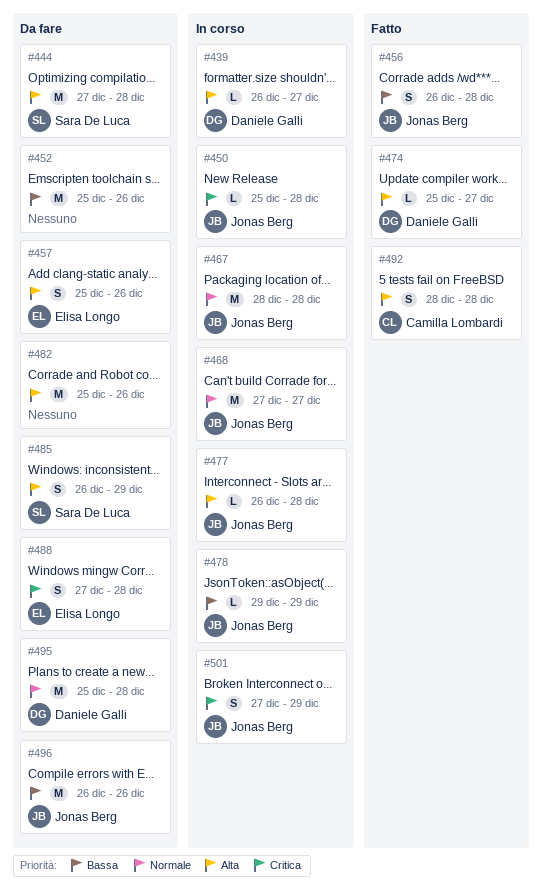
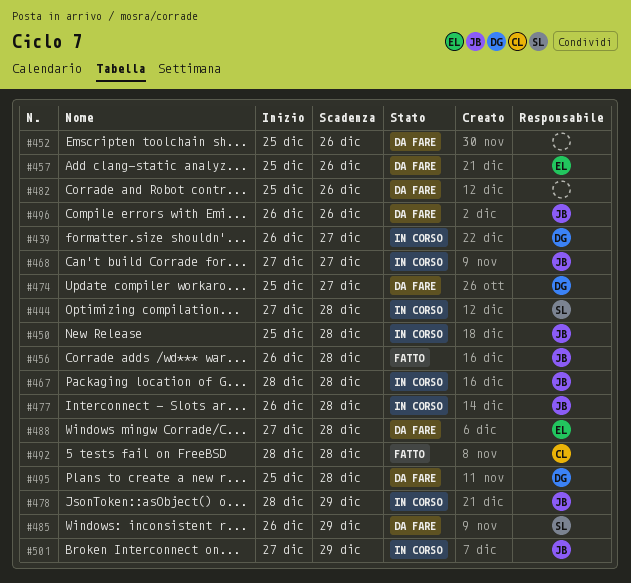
#444, status: Da fare -> In corso
#474, status: Fatto -> Da fare
#478, start: Dec 29 -> Dec 28

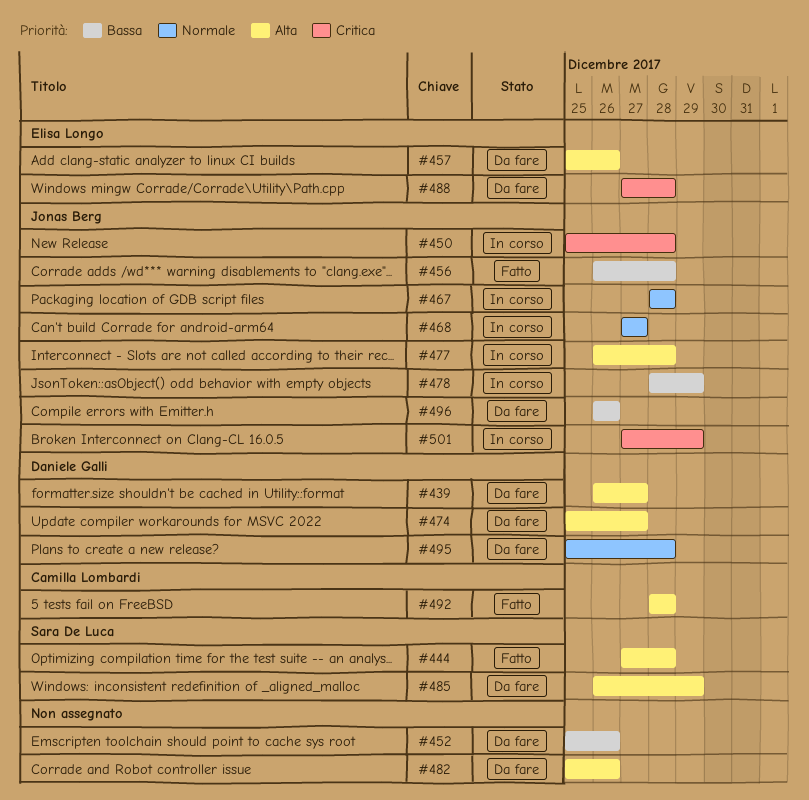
#439, status: In corso -> Da fare
#444, status: In corso -> Fatto

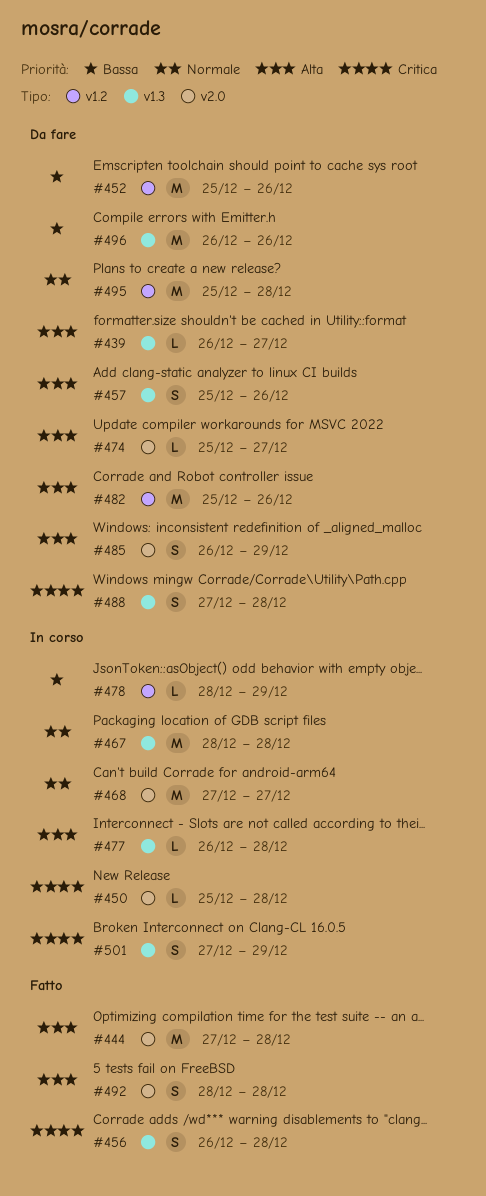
#456, priority: Bassa -> Critica

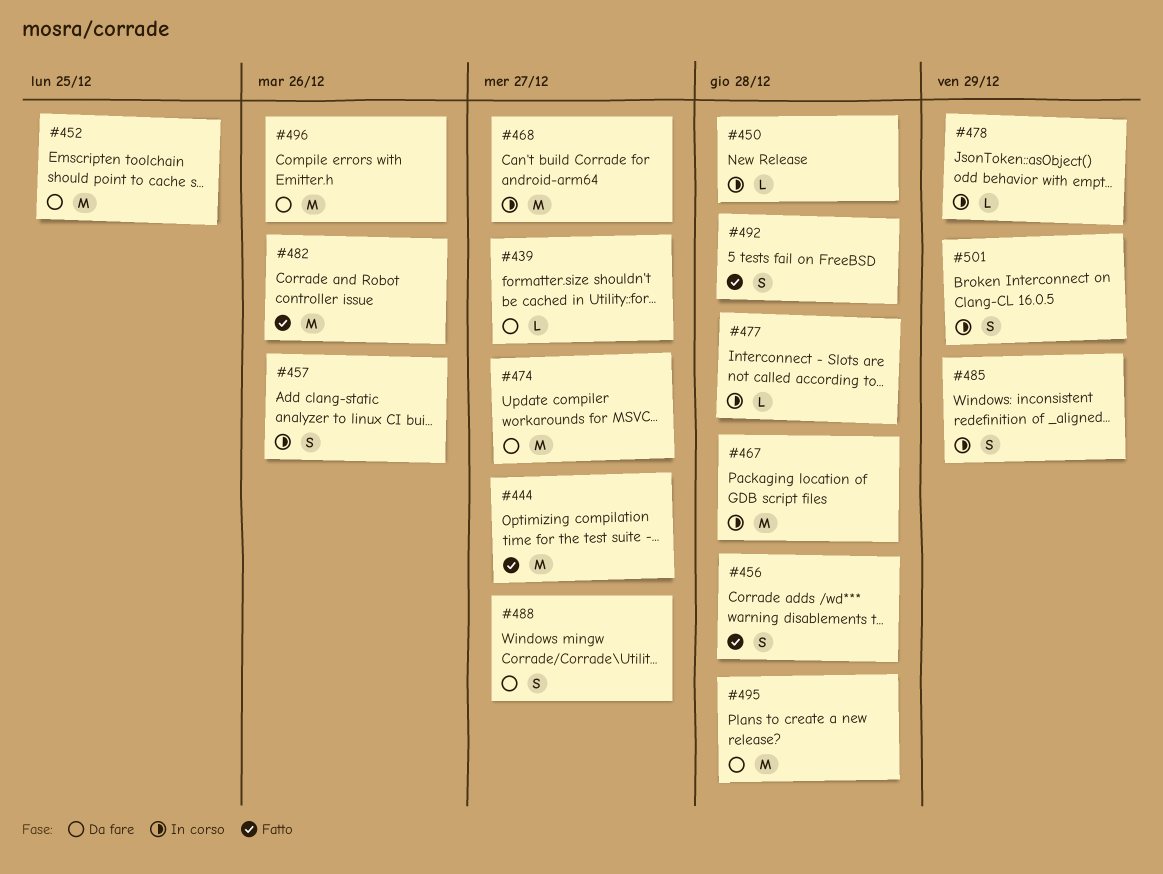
#444, due: Dec 28 -> Dec 27
#452, due: Dec 26 -> Dec 25
#457, status: Da fare -> In corso
#474, estimate: L -> M
#482, status: Da fare -> Fatto
#485, status: Da fare -> In corso
#488, due: Dec 28 -> Dec 27

